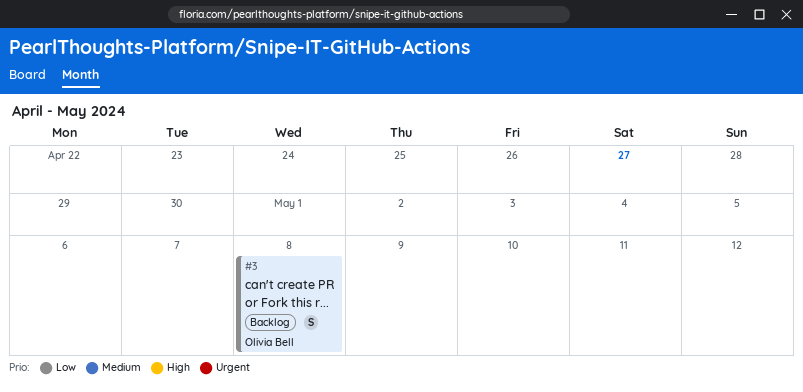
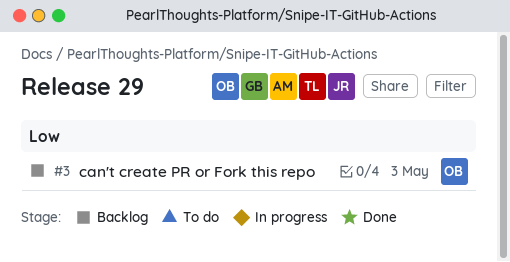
#3, due: May 8 -> May 3

